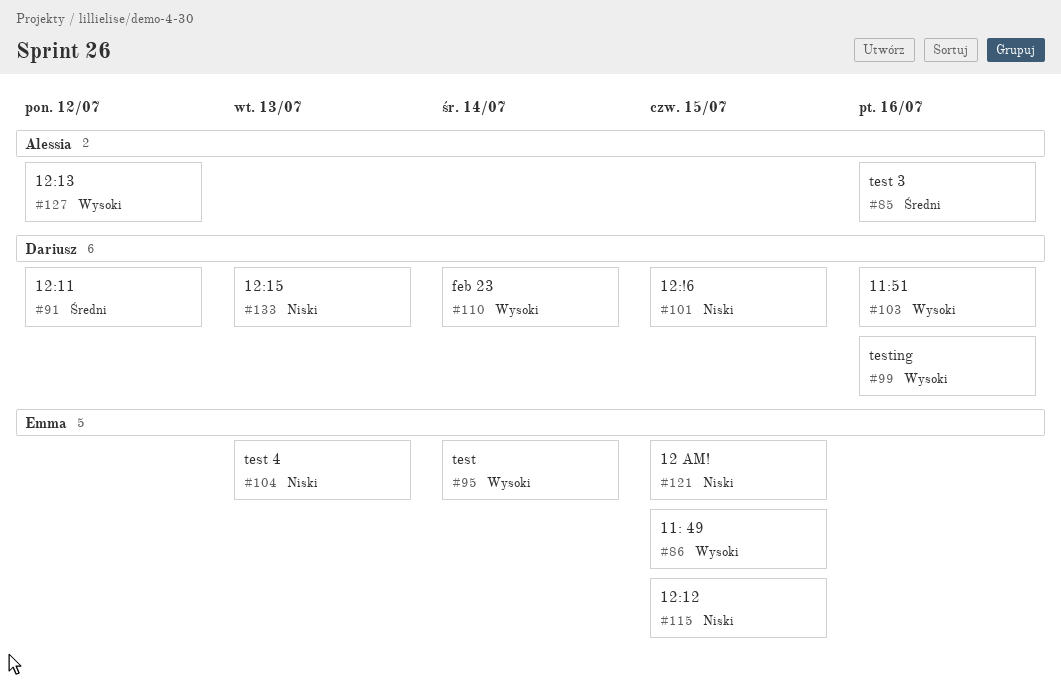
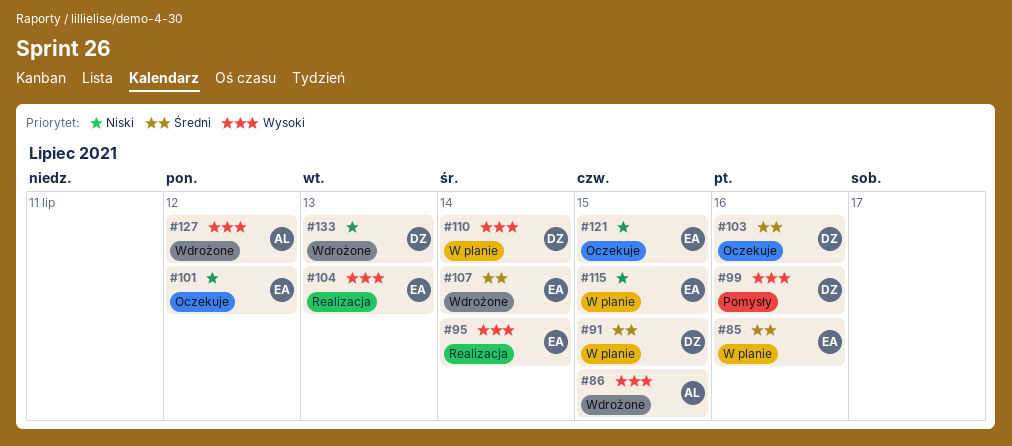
#85, owner: Alessia -> Emma
#86, owner: Emma -> Alessia
#91, due: Jul 12 -> Jul 15
#101, owner: Dariusz -> Emma
#101, due: Jul 15 -> Jul 12
#103, priority: Wysoki -> Średni
#104, priority: Niski -> Wysoki
#107: none -> present

